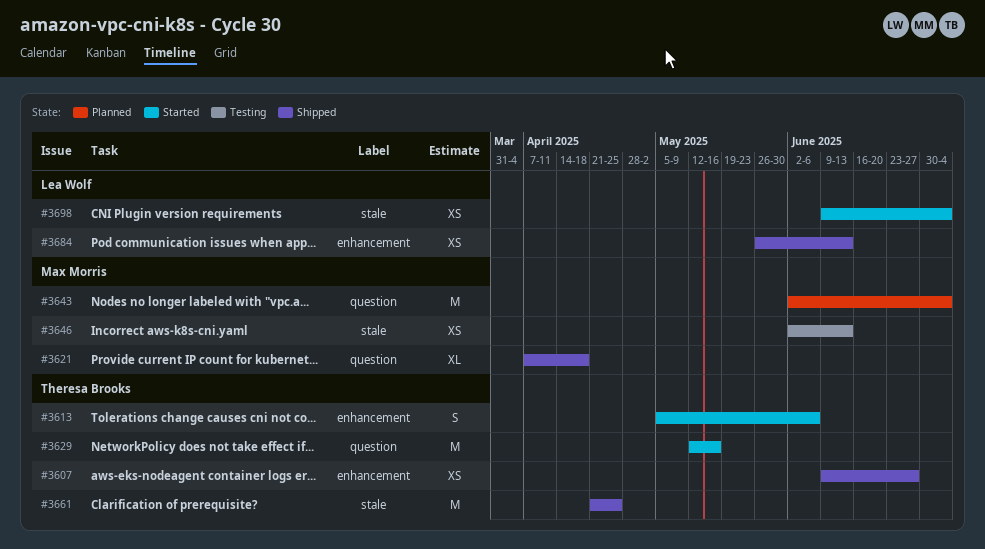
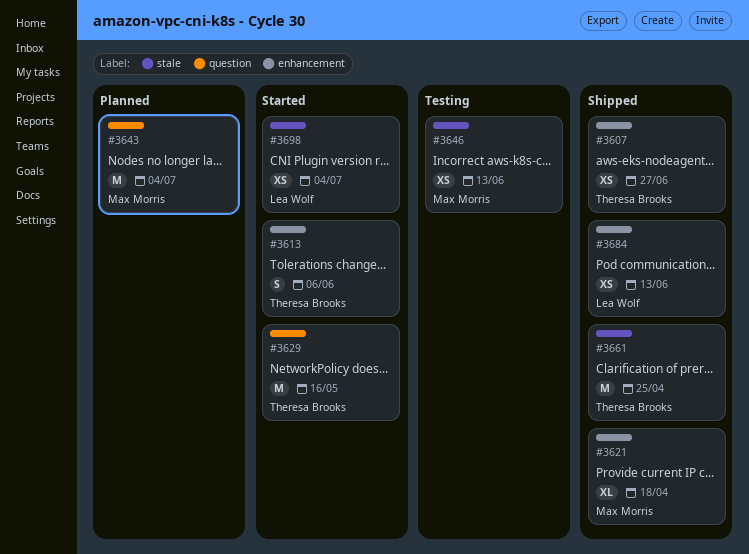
#3621, label: question -> enhancement

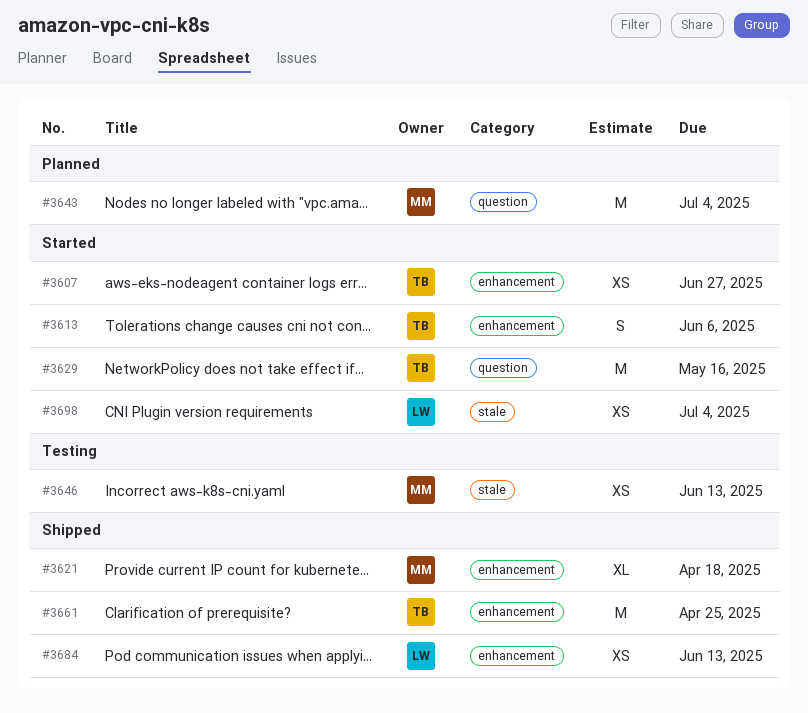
#3607, status: Shipped -> Started
#3661, label: stale -> enhancement

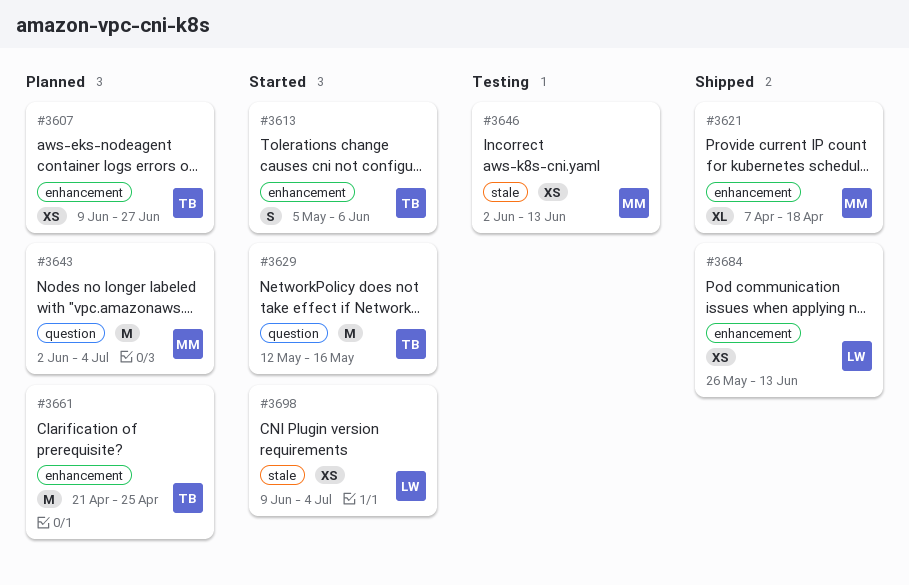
#3607, status: Started -> Planned
#3661, status: Shipped -> Planned

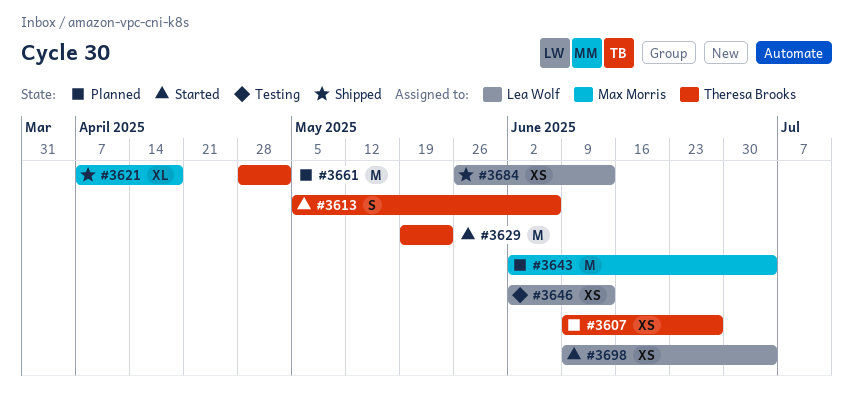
#3629, start: May 12 -> May 19
#3629, due: May 16 -> May 23
#3646, owner: Max Morris -> Lea Wolf
#3661, start: Apr 21 -> Apr 28
#3661, due: Apr 25 -> May 2

